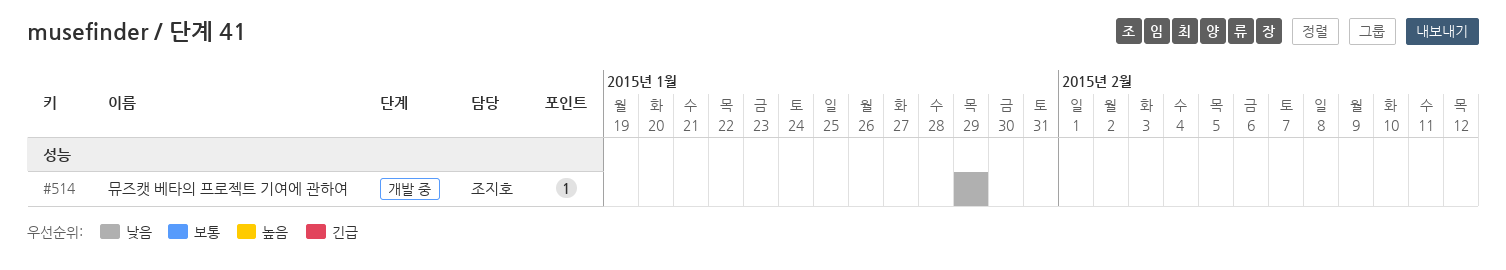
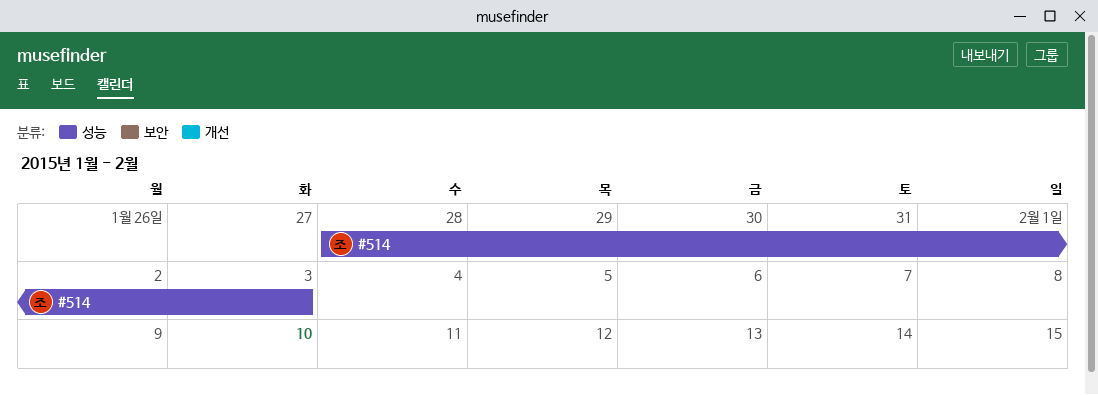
#514, start: Jan 29 -> Jan 28
#514, due: Jan 29 -> Feb 3

